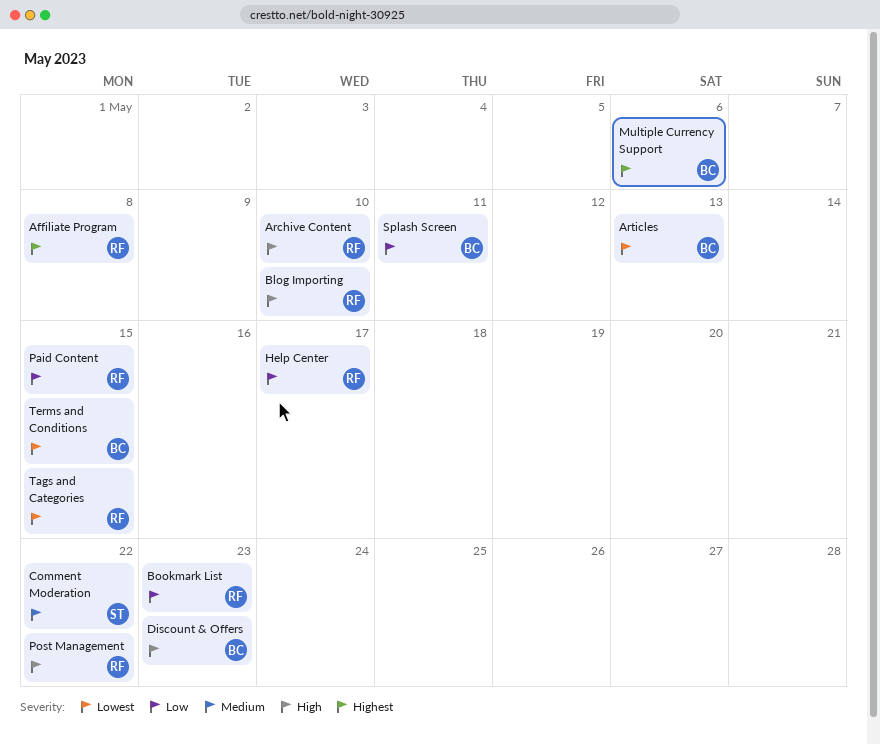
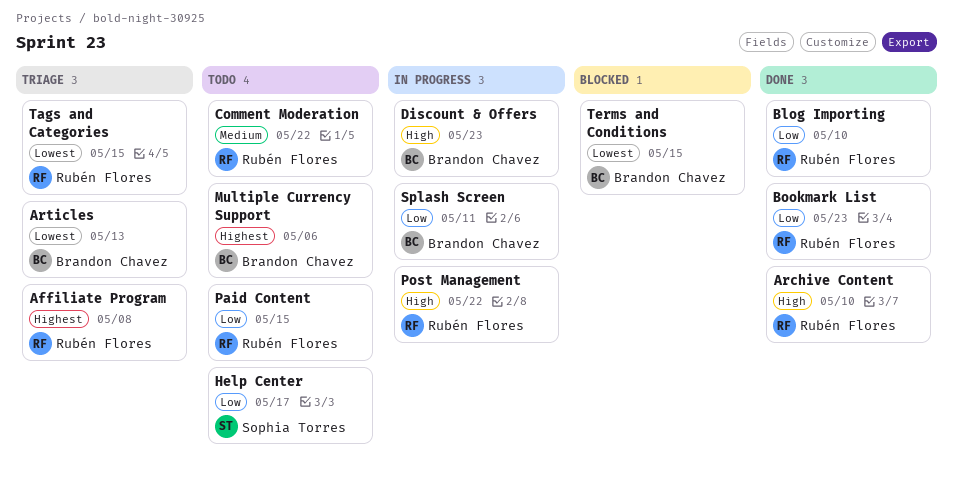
Blog Importing, priority: High -> Low
Comment Moderation, owner: Sophia Torres -> Rubén Flores
Help Center, owner: Rubén Flores -> Sophia Torres

